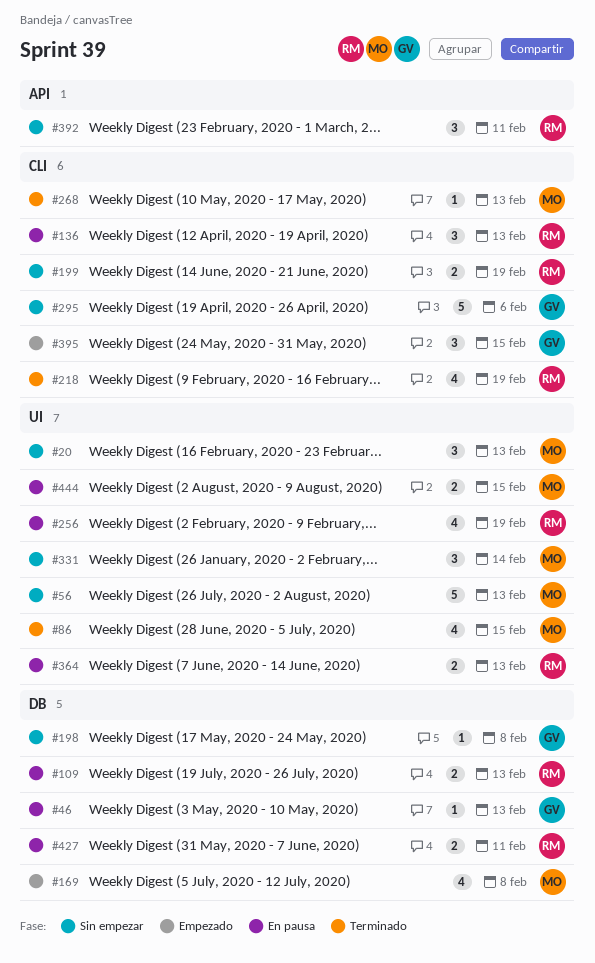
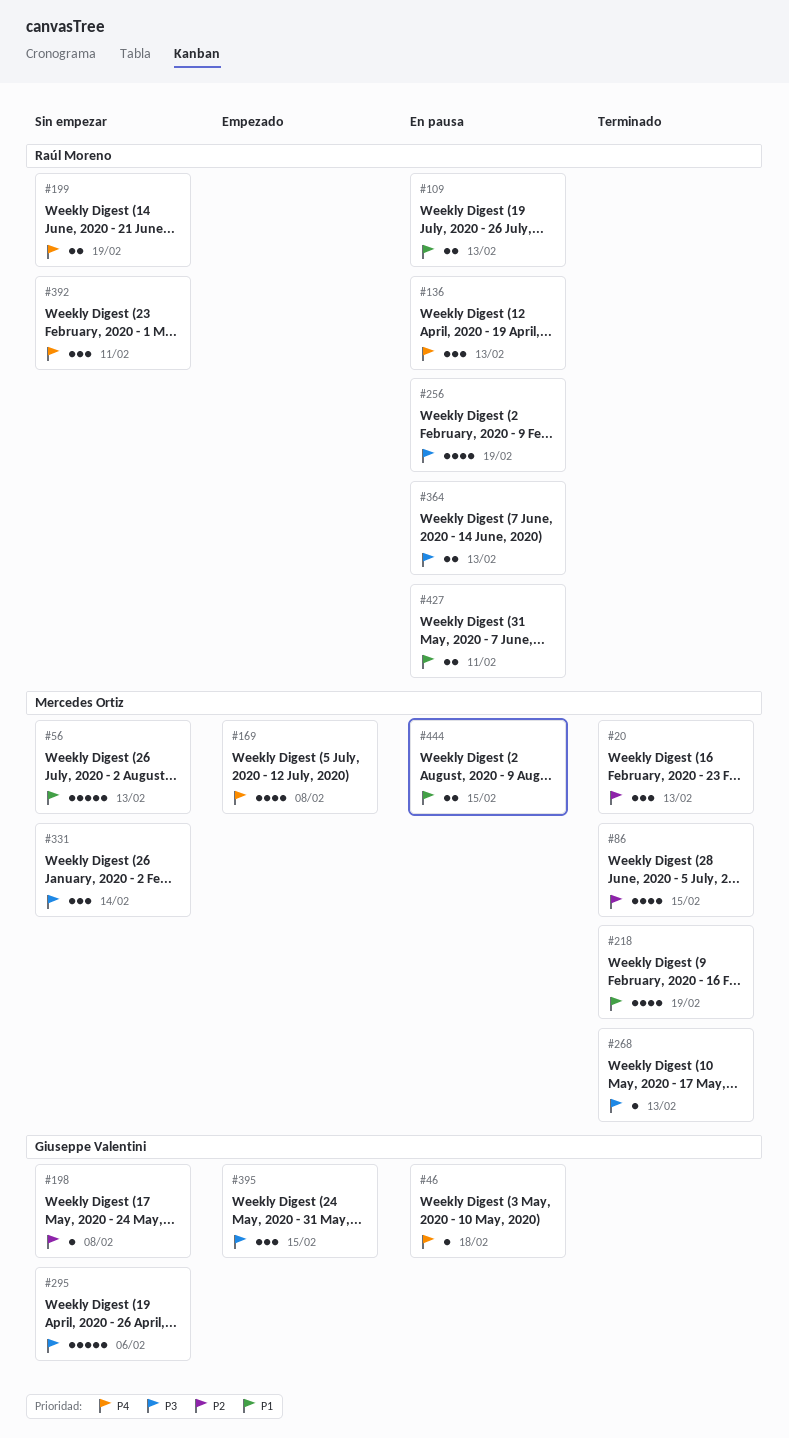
#20, status: Sin empezar -> Terminado
#46, due: Feb 13 -> Feb 18
#218, owner: Raúl Moreno -> Mercedes Ortiz

